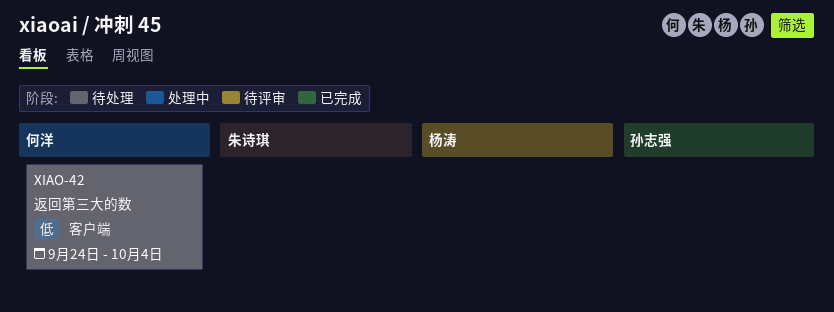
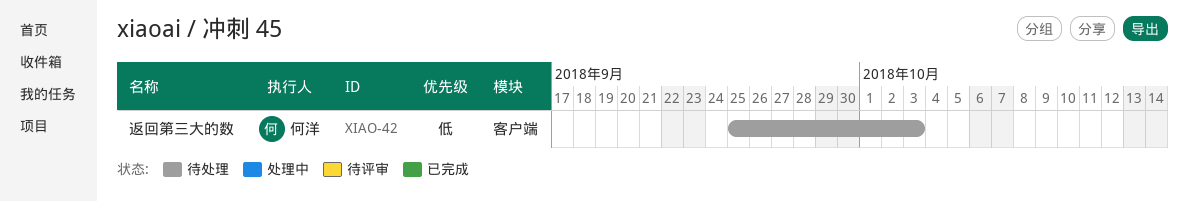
XIAO-42, start: Sep 24 -> Sep 25
XIAO-42, due: Oct 4 -> Oct 3

